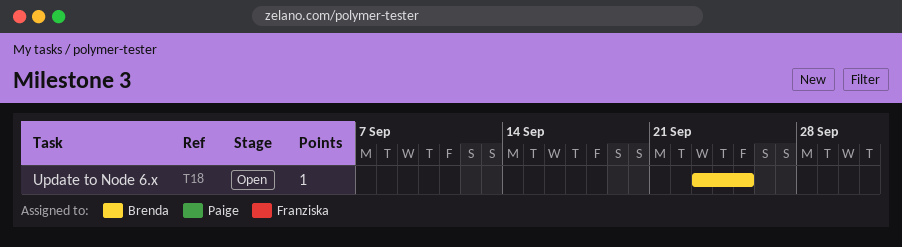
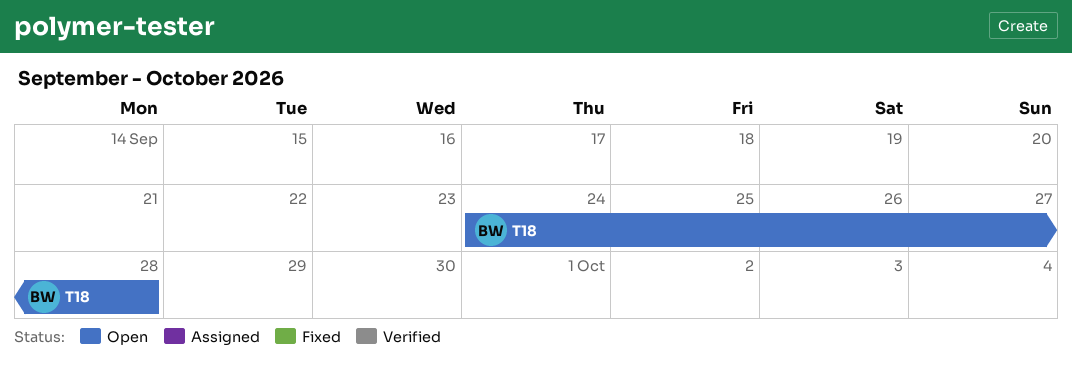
T18, start: Sep 23 -> Sep 24
T18, due: Sep 25 -> Sep 28

